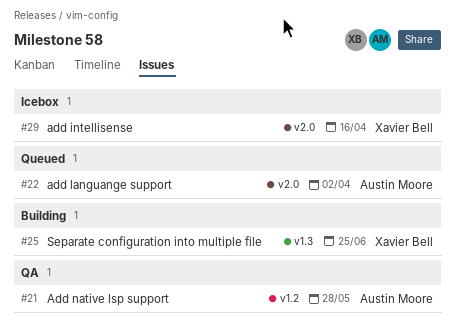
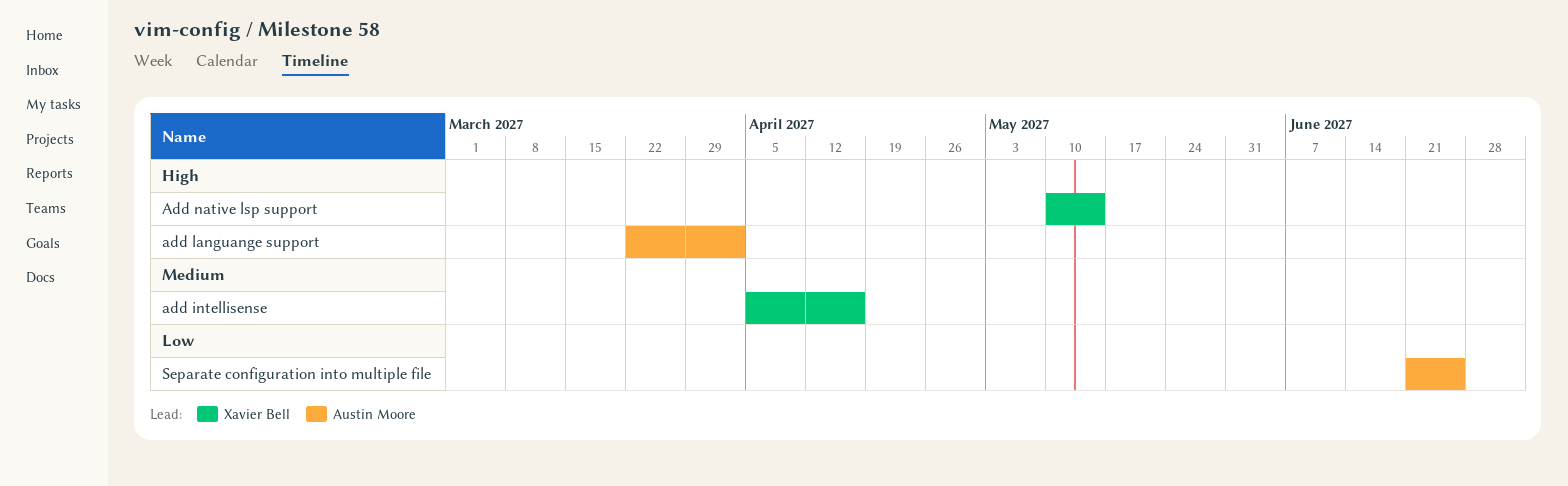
Add native lsp support, owner: Austin Moore -> Xavier Bell
Add native lsp support, due: May 28 -> May 14
Separate configuration into multiple file, owner: Xavier Bell -> Austin Moore

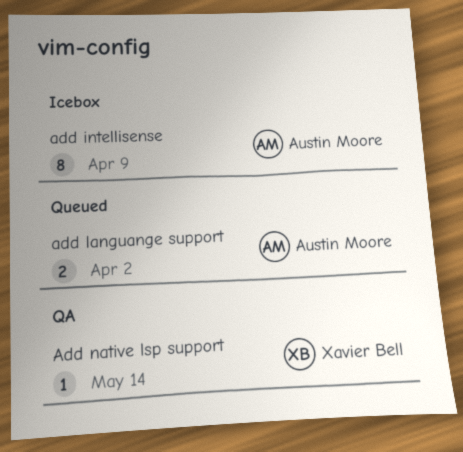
add intellisense, owner: Xavier Bell -> Austin Moore
add intellisense, due: Apr 16 -> Apr 9
Separate configuration into multiple file: present -> none

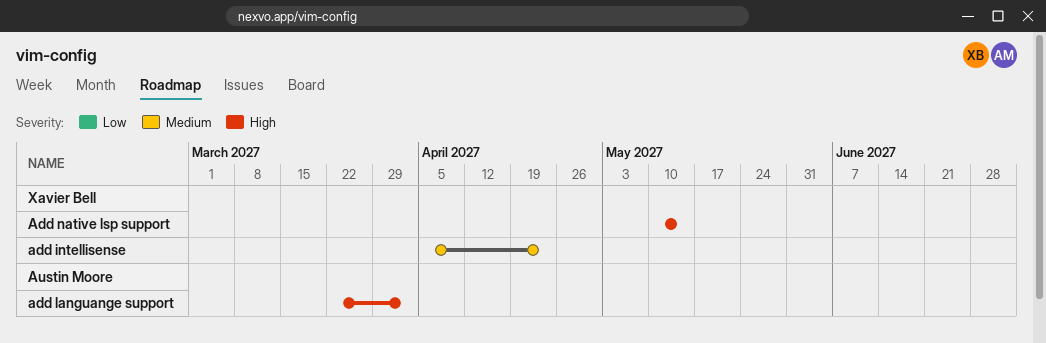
add intellisense, owner: Austin Moore -> Xavier Bell
add intellisense, due: Apr 9 -> Apr 23

